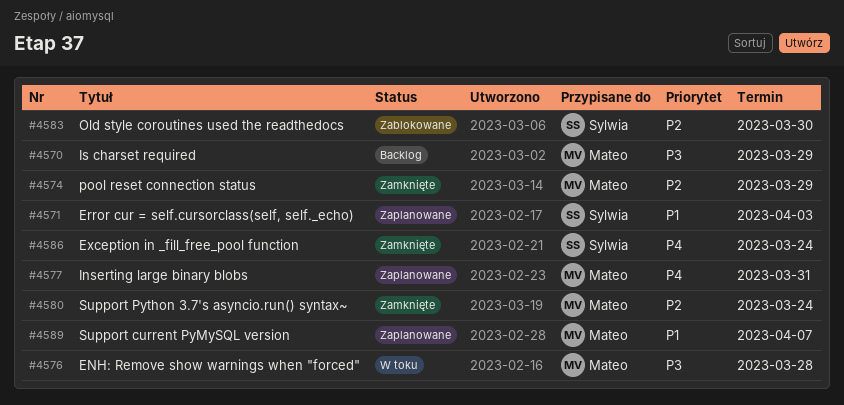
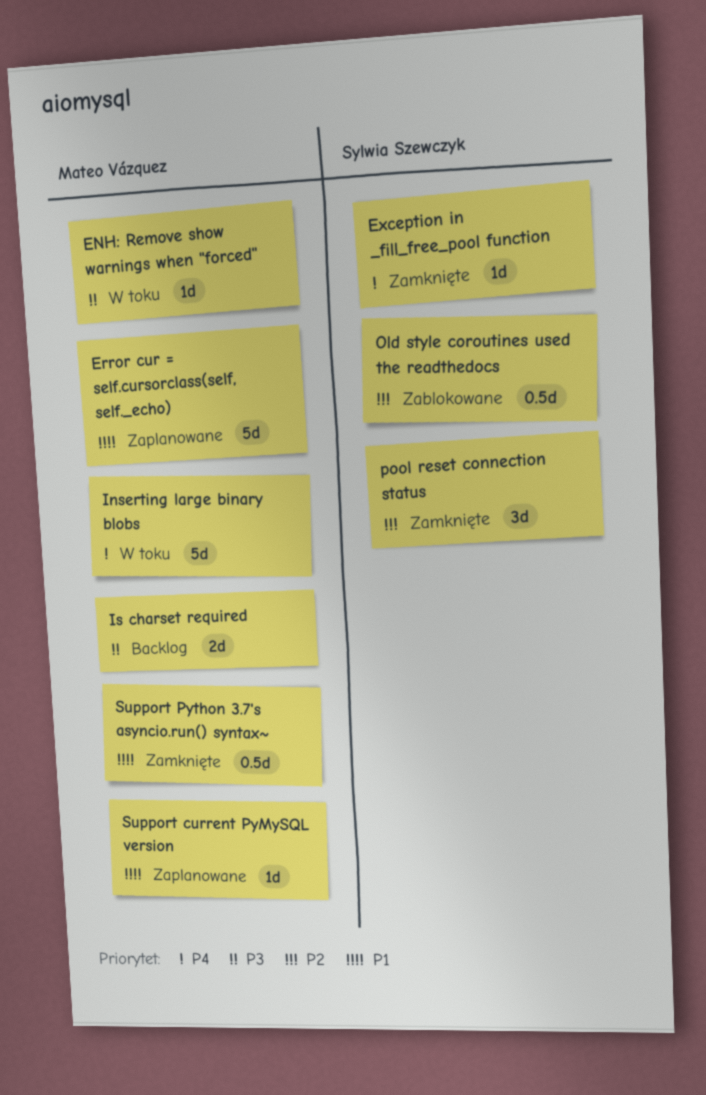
Error cur = self.cursorclass(self, self._echo), owner: Sylwia Szewczyk -> Mateo Vázquez
Inserting large binary blobs, status: Zaplanowane -> W toku
pool reset connection status, owner: Mateo Vázquez -> Sylwia Szewczyk
Support Python 3.7's asyncio.run() syntax~, priority: P2 -> P1

